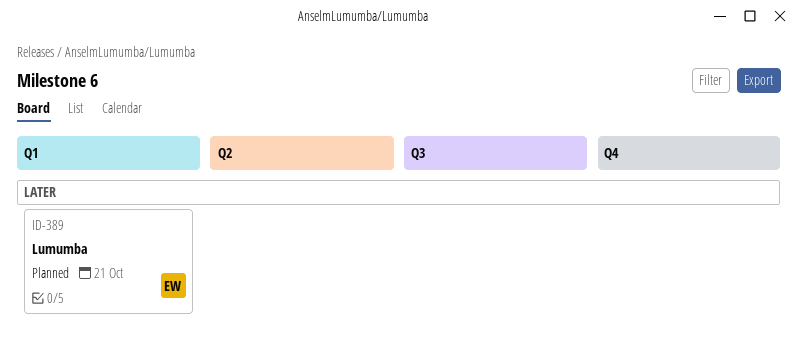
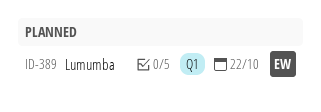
ID-389, due: Oct 21 -> Oct 22

